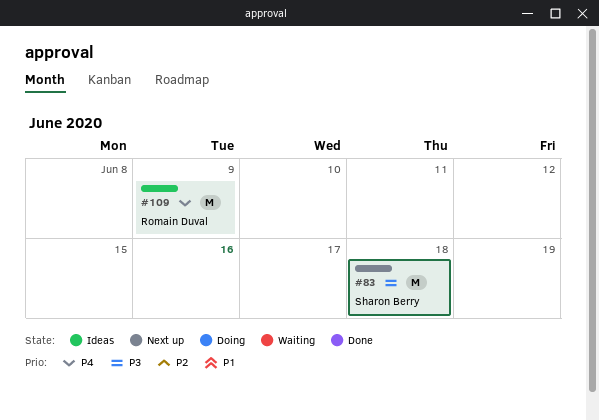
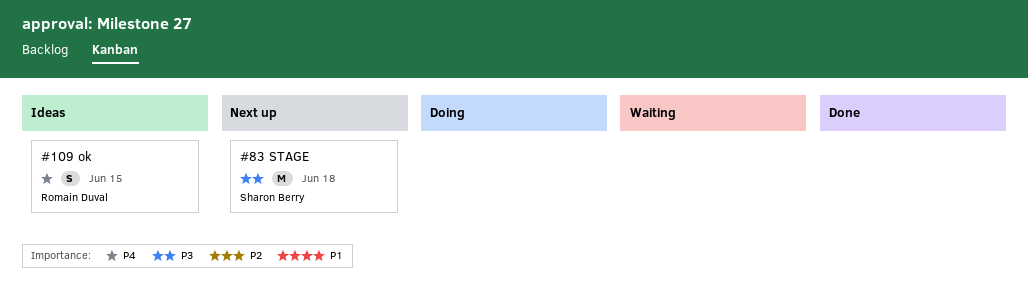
#109, estimate: M -> S
#109, due: Jun 9 -> Jun 15

